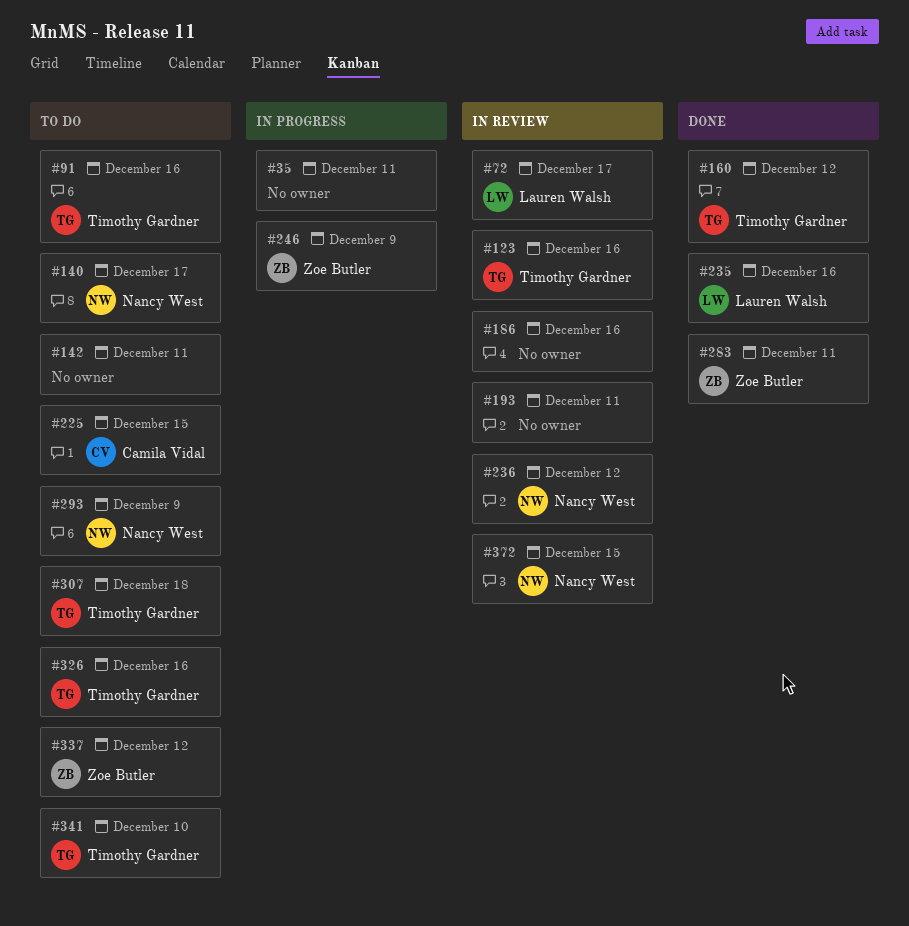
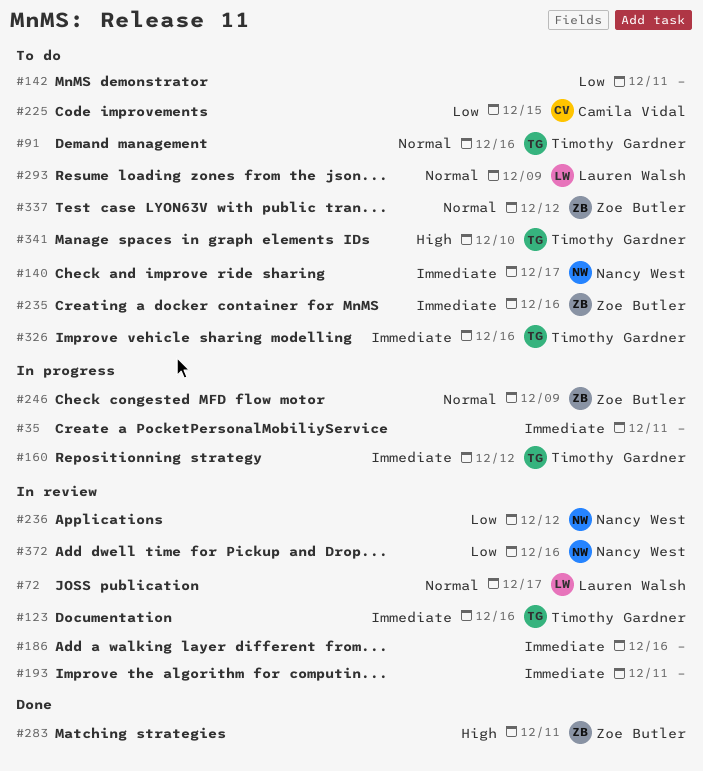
#160, status: Done -> In progress
#235, status: Done -> To do
#235, owner: Lauren Walsh -> Zoe Butler
#293, owner: Nancy West -> Lauren Walsh
#307: present -> none
#372, due: Dec 15 -> Dec 16

